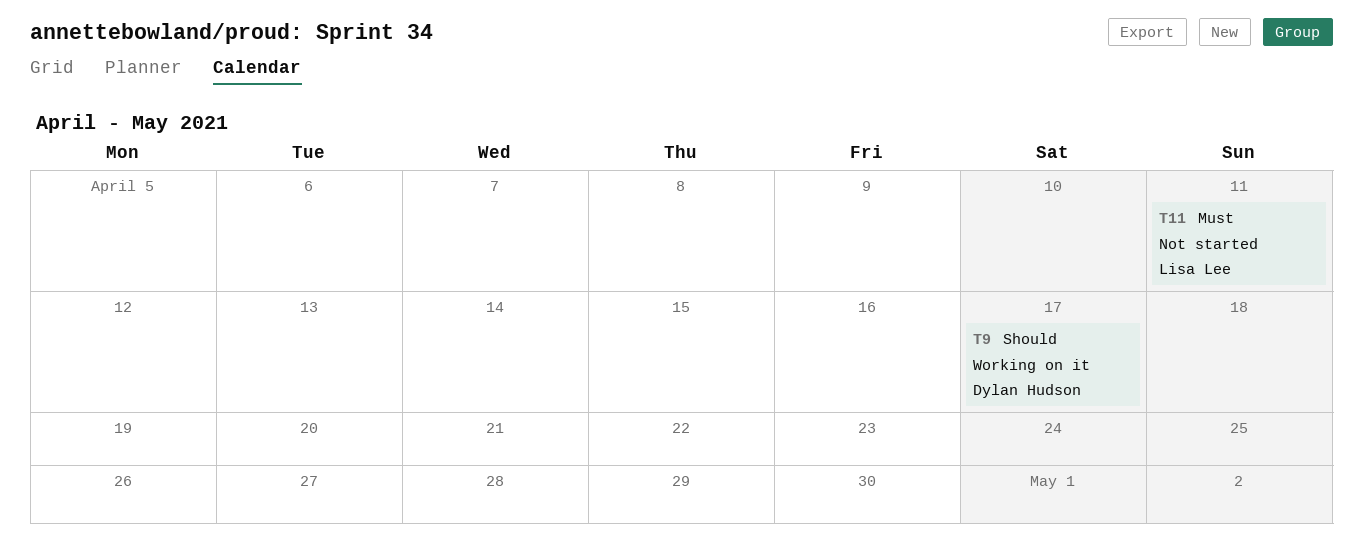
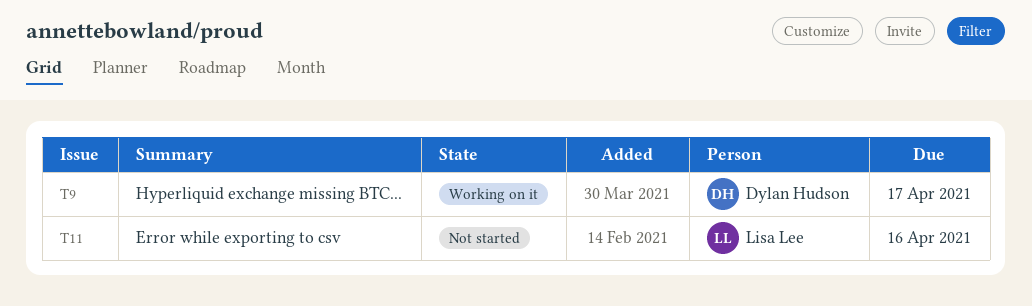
T11, due: Apr 11 -> Apr 16

